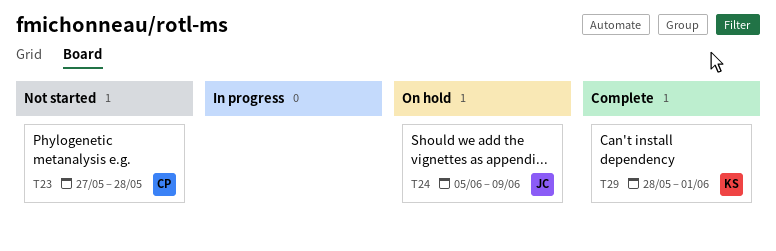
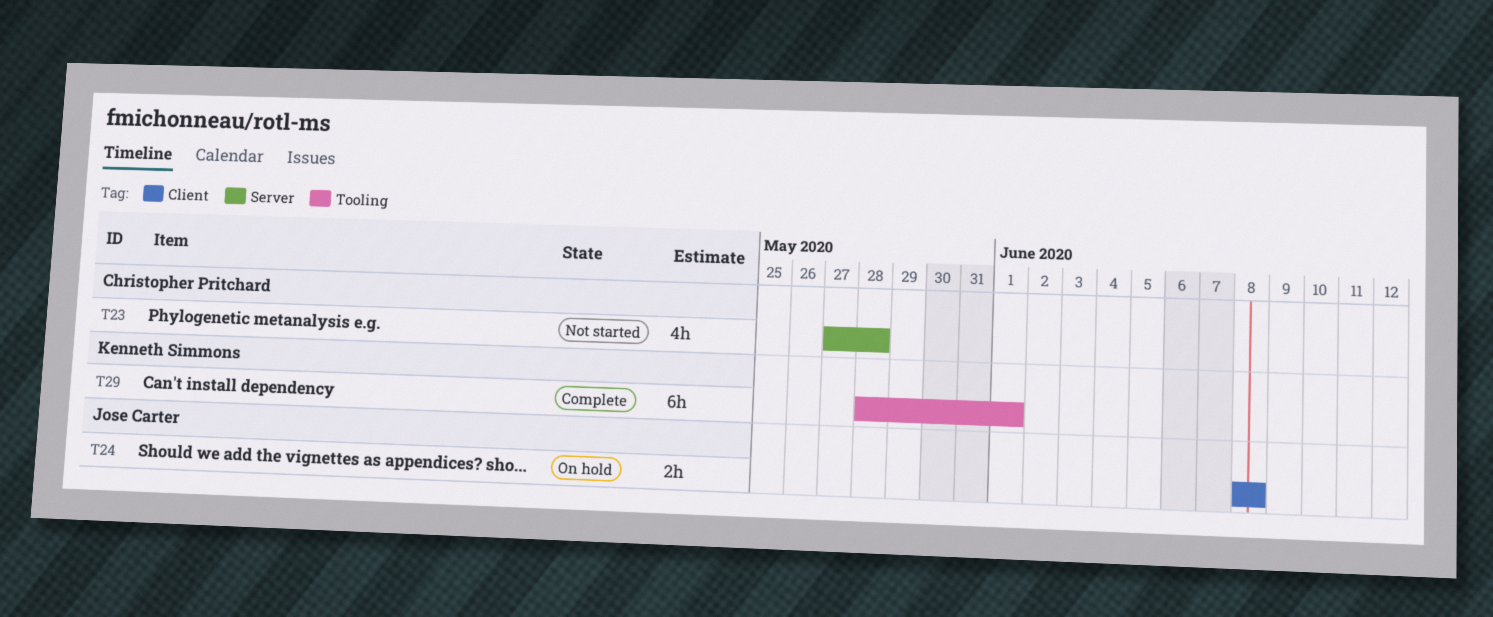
T24, start: Jun 5 -> Jun 8
T24, due: Jun 9 -> Jun 8

